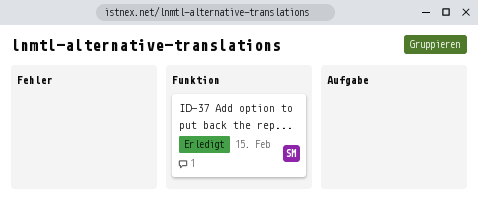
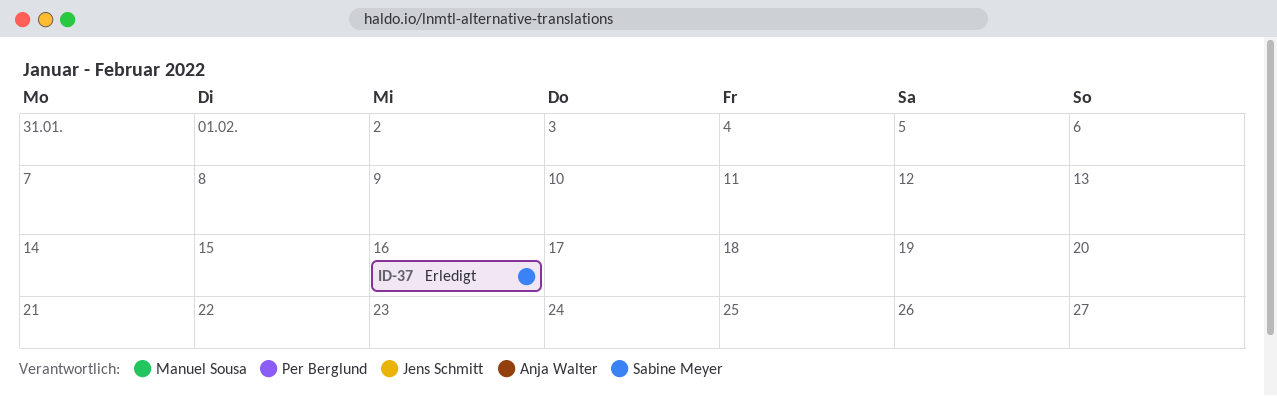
ID-37, due: Feb 15 -> Feb 16

